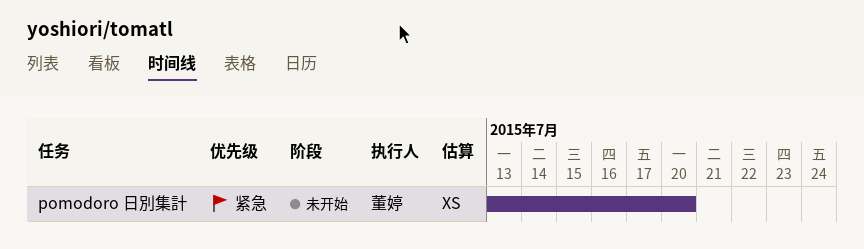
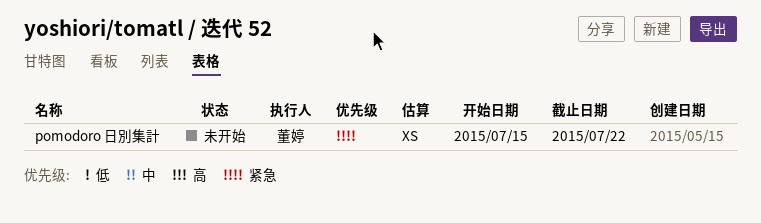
pomodoro 日別集計, start: Jul 13 -> Jul 15
pomodoro 日別集計, due: Jul 20 -> Jul 22

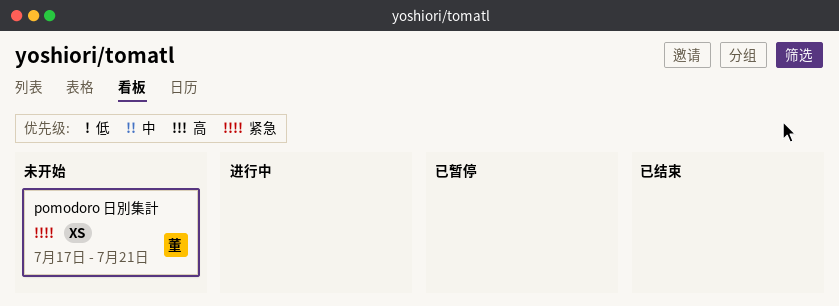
pomodoro 日別集計, start: Jul 15 -> Jul 17
pomodoro 日別集計, due: Jul 22 -> Jul 21

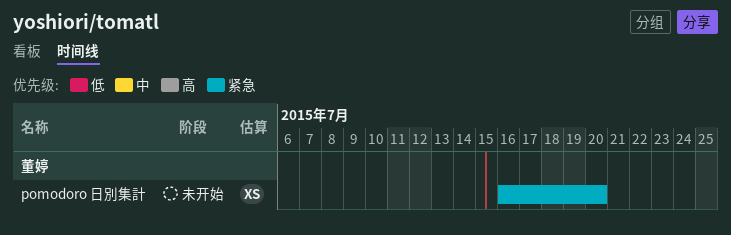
pomodoro 日別集計, start: Jul 17 -> Jul 16
pomodoro 日別集計, due: Jul 21 -> Jul 20

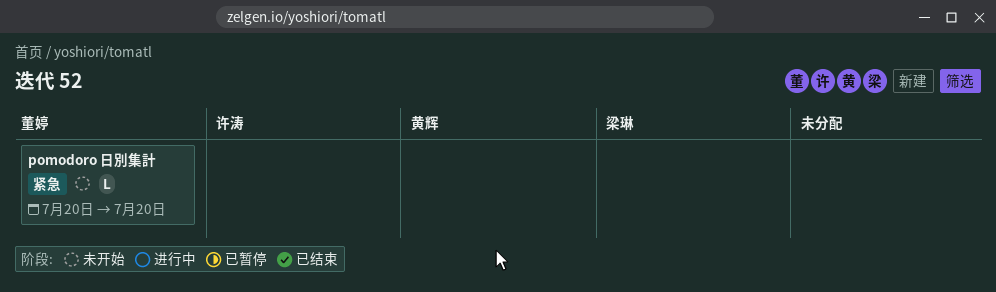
pomodoro 日別集計, estimate: XS -> L
pomodoro 日別集計, start: Jul 16 -> Jul 20

